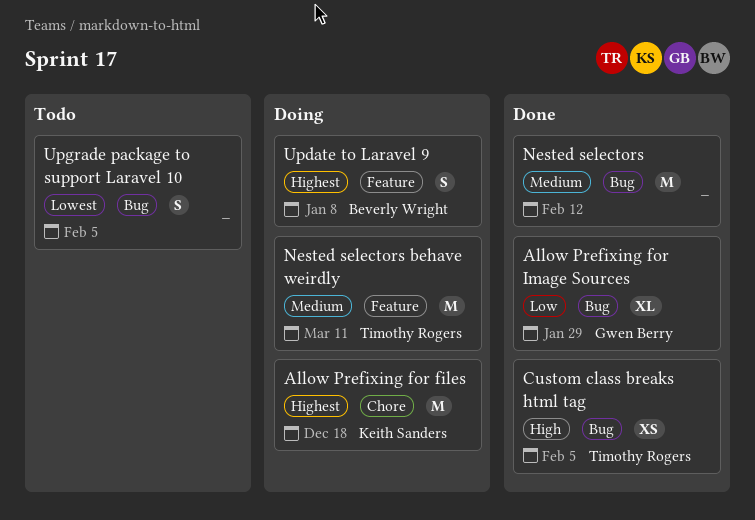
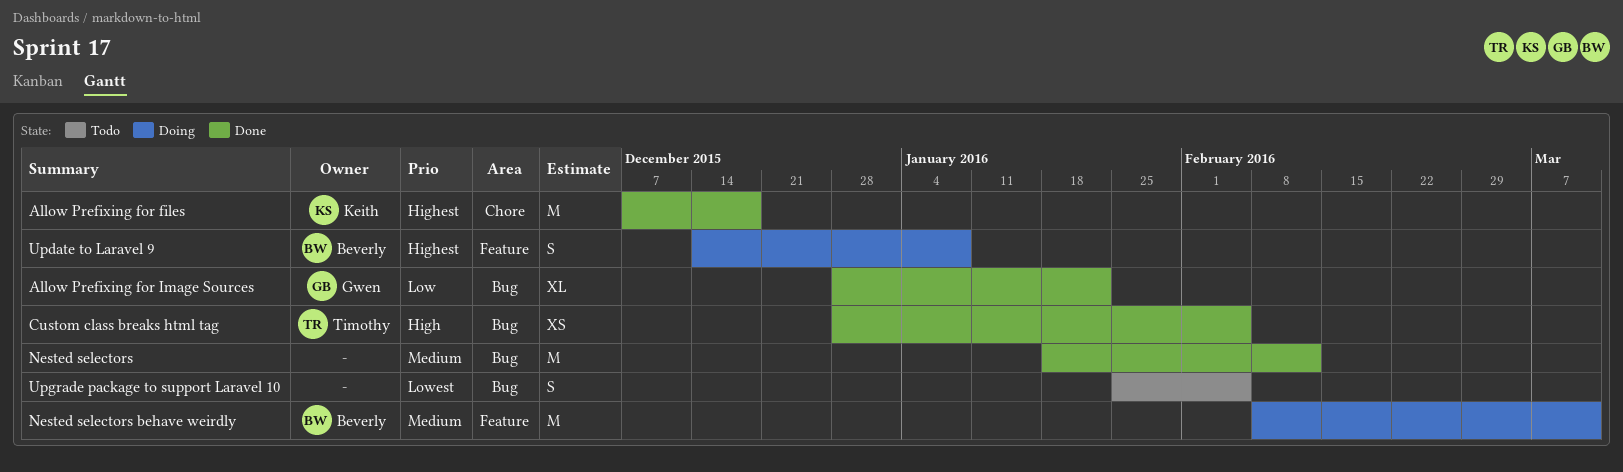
Allow Prefixing for files, status: Doing -> Done
Allow Prefixing for Image Sources, due: Jan 29 -> Jan 22
Nested selectors behave weirdly, owner: Timothy Rogers -> Beverly Wright

